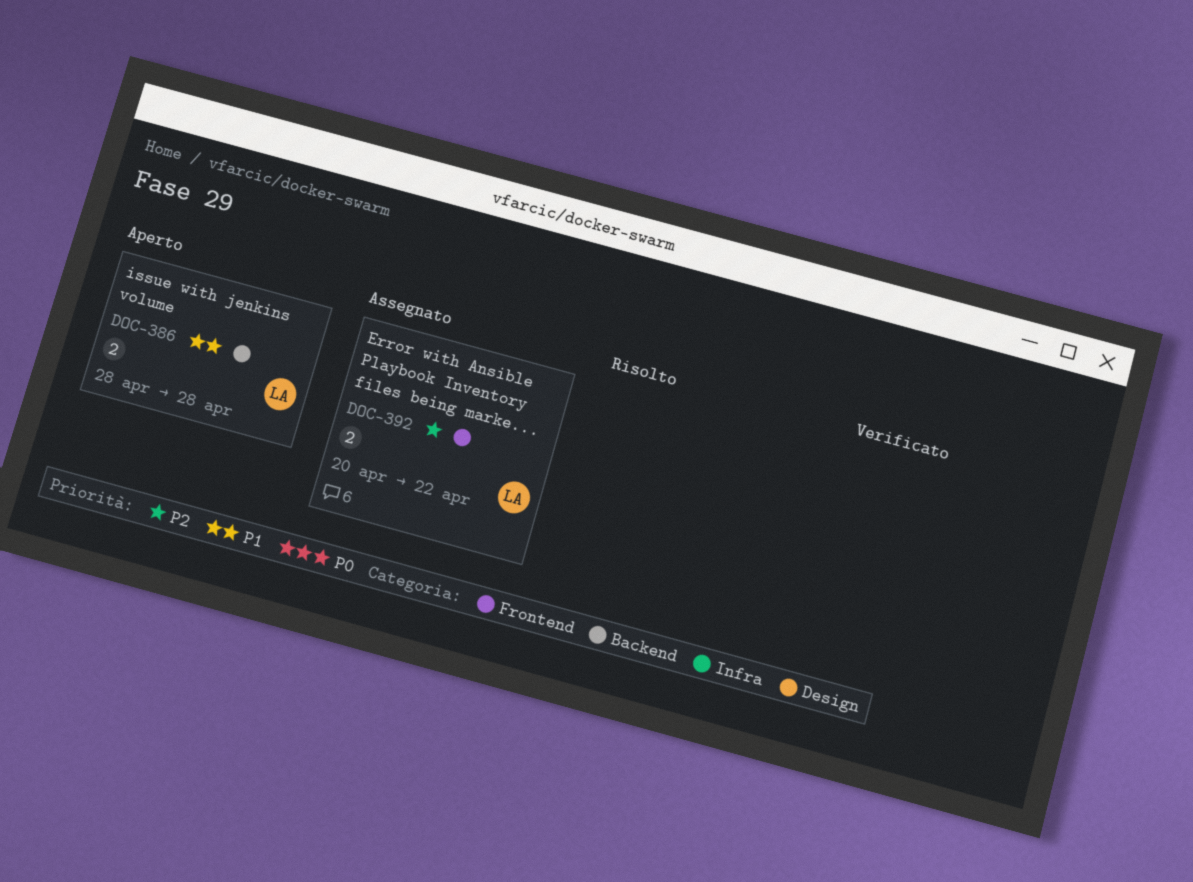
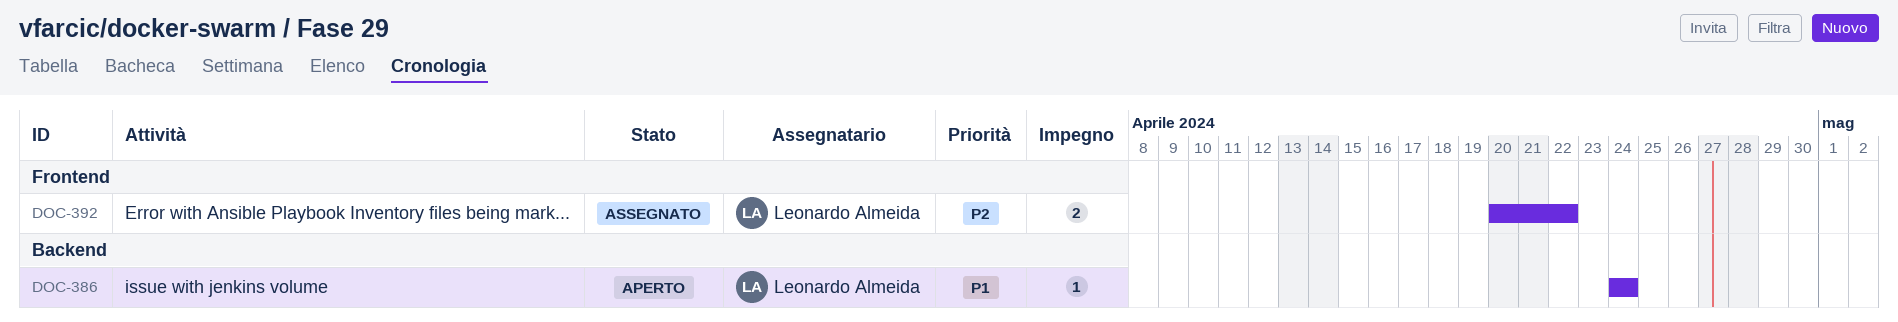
DOC-386, estimate: 2 -> 1
DOC-386, start: Apr 28 -> Apr 24
DOC-386, due: Apr 28 -> Apr 24

